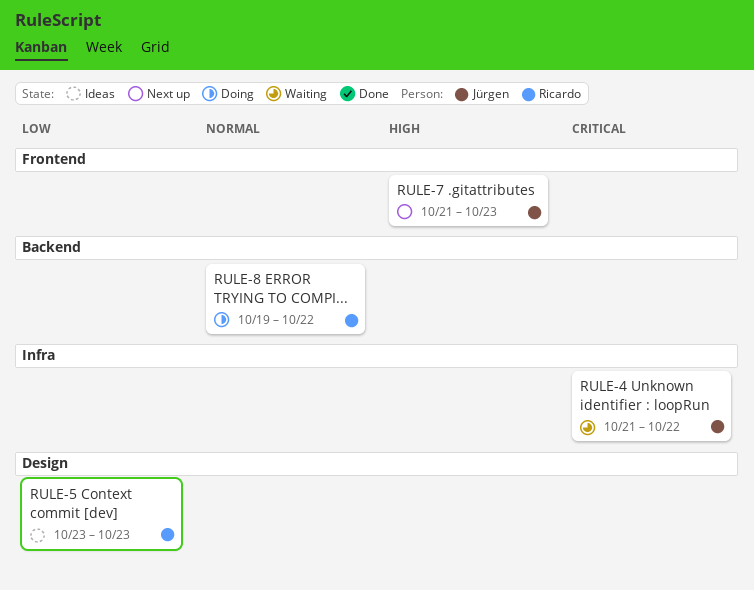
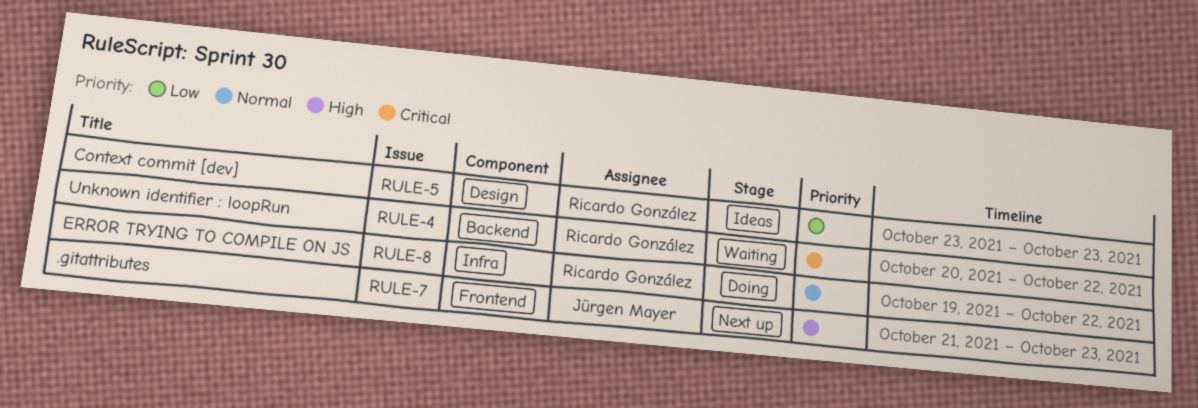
RULE-4, owner: Jürgen Mayer -> Ricardo González
RULE-4, label: Infra -> Backend
RULE-4, start: Oct 21 -> Oct 20
RULE-8, label: Backend -> Infra

